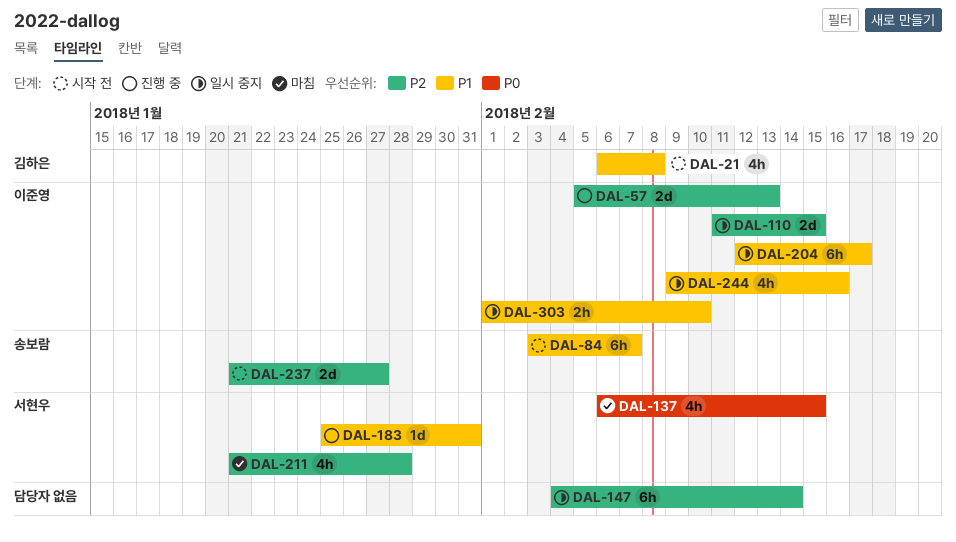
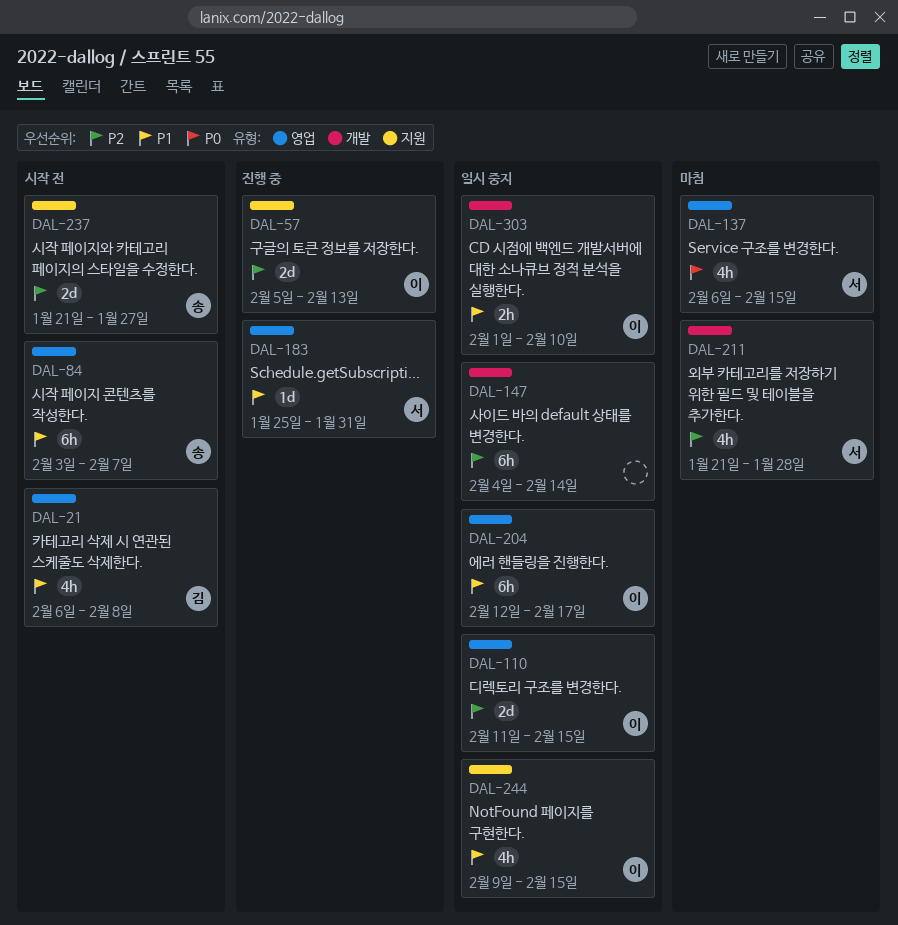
DAL-244, due: Feb 16 -> Feb 15

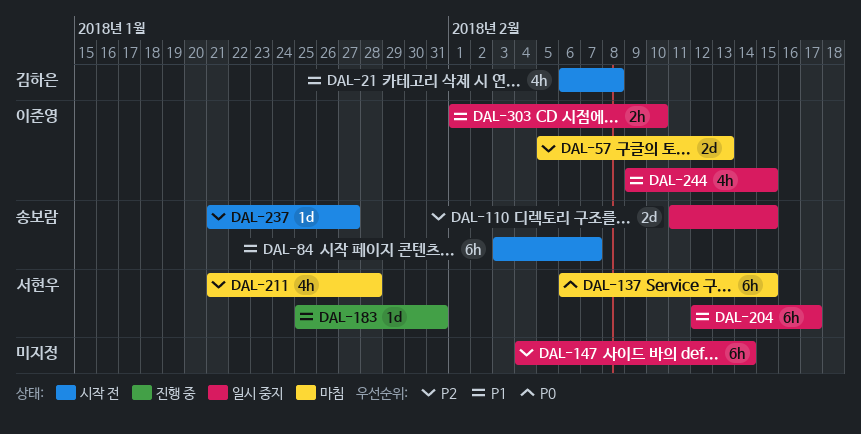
DAL-57, status: 진행 중 -> 마침
DAL-110, owner: 이준영 -> 송보람
DAL-137, estimate: 4h -> 6h
DAL-204, owner: 이준영 -> 서현우
DAL-237, estimate: 2d -> 1d

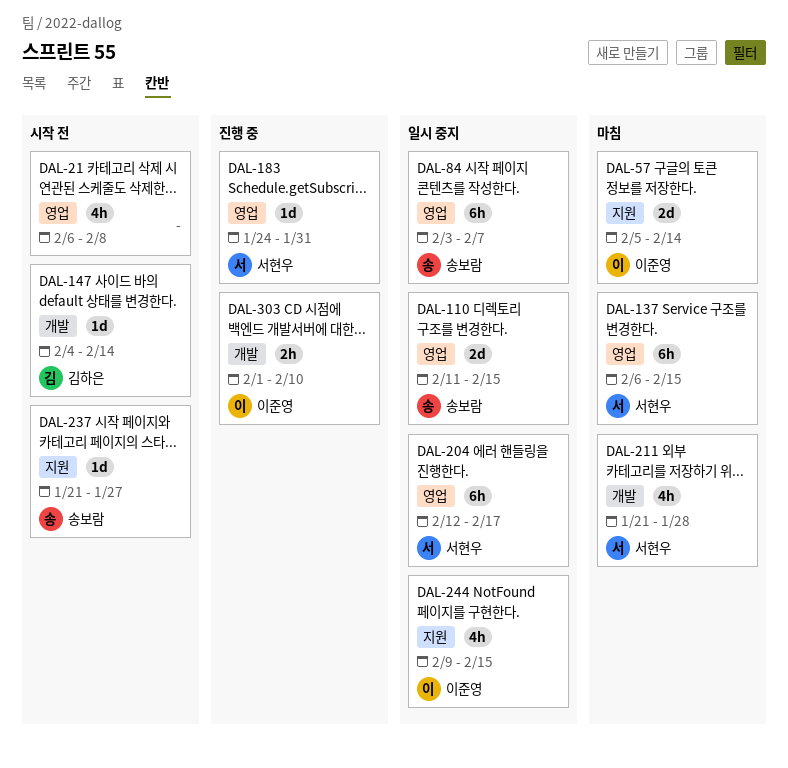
DAL-21, owner: 김하은 -> none
DAL-57, due: Feb 13 -> Feb 14
DAL-84, status: 시작 전 -> 일시 중지
DAL-147, status: 일시 중지 -> 시작 전
DAL-147, owner: none -> 김하은
DAL-147, estimate: 6h -> 1d
DAL-183, start: Jan 25 -> Jan 24
DAL-303, status: 일시 중지 -> 진행 중

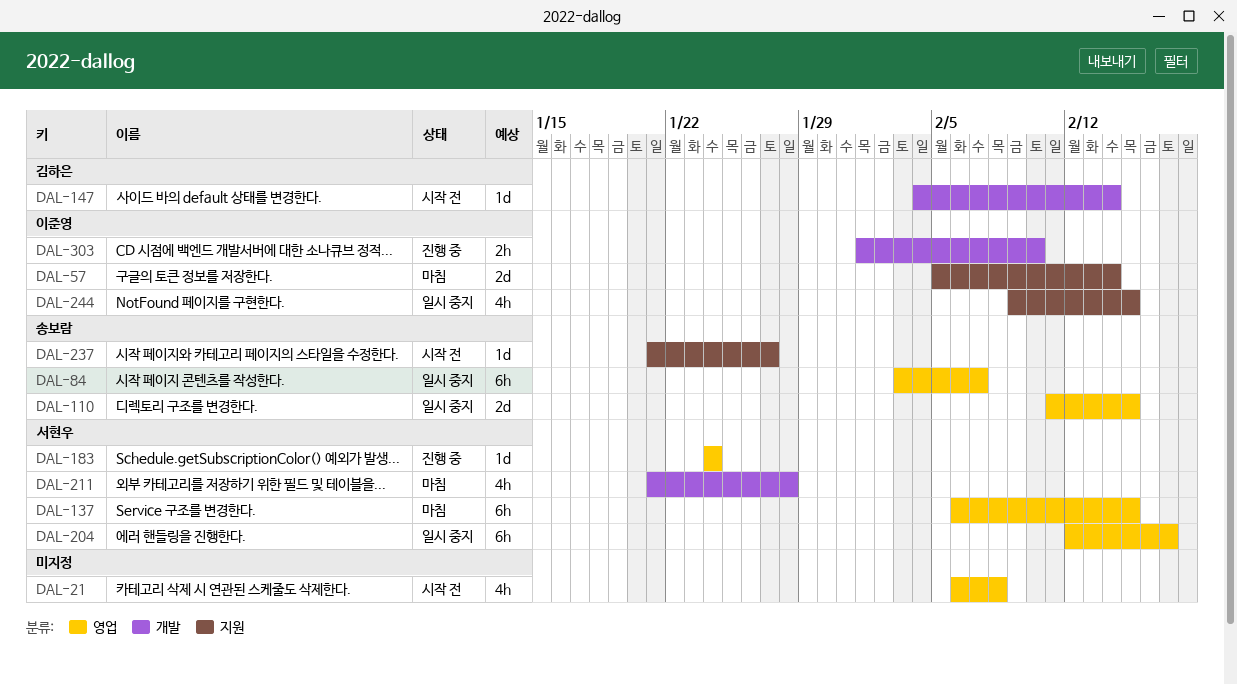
DAL-183, due: Jan 31 -> Jan 24

